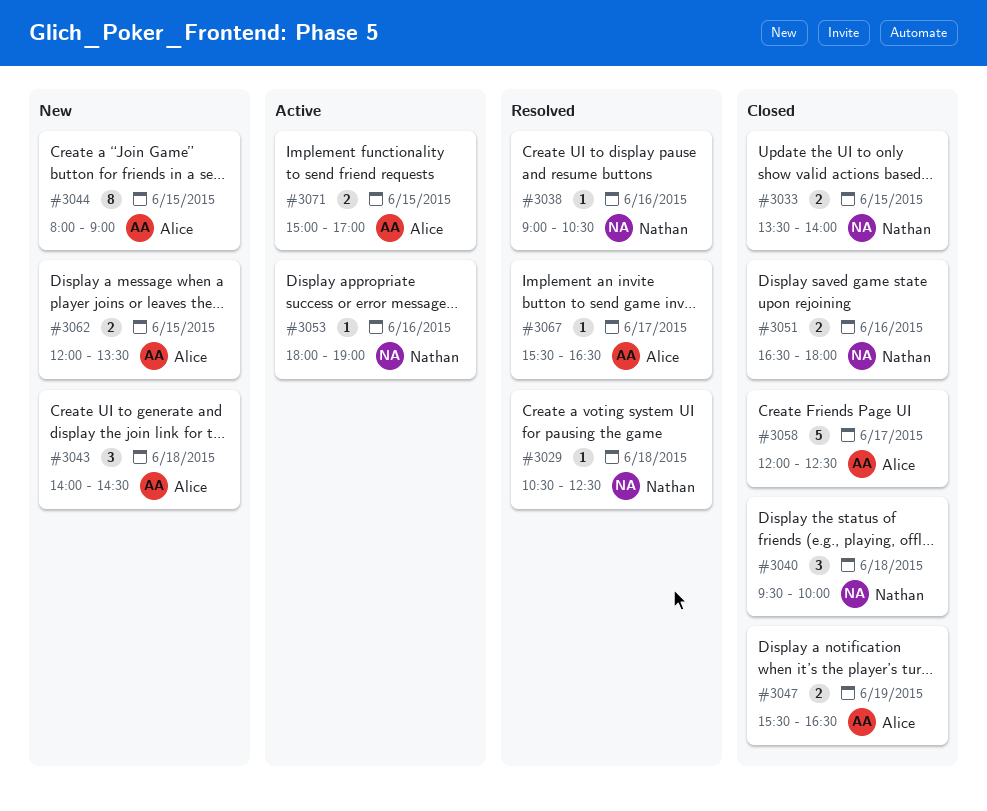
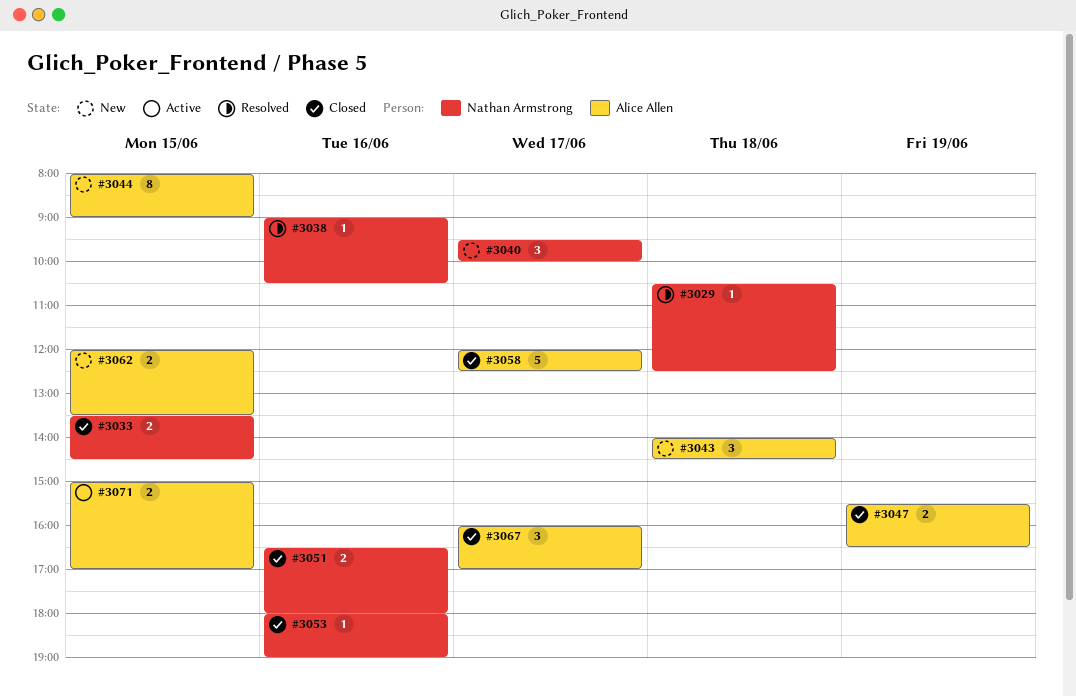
#3033, ends: 14:00 -> 14:30
#3040, status: Closed -> New
#3040, day: Jun 18 -> Jun 17
#3053, status: Active -> Closed
#3067, status: Resolved -> Closed
#3067, estimate: 1 -> 3
#3067, begins: 15:30 -> 16:00
#3067, ends: 16:30 -> 17:00

